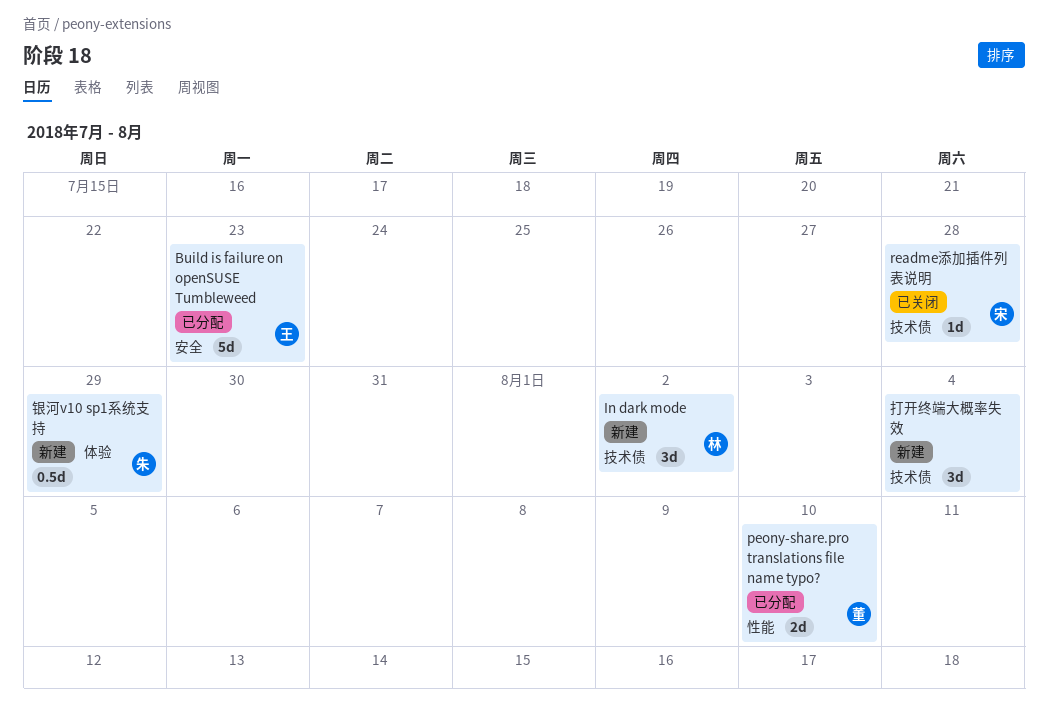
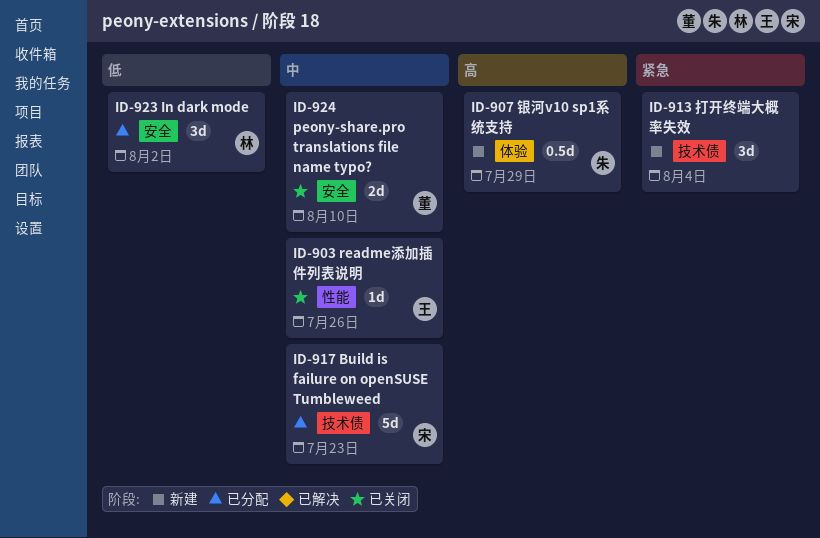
Build is failure on openSUSE Tumbleweed, owner: 王 -> 宋
Build is failure on openSUSE Tumbleweed, label: 安全 -> 技术债
In dark mode, status: 新建 -> 已分配
In dark mode, label: 技术债 -> 安全
peony-share.pro translations file name typo?, status: 已分配 -> 已关闭
peony-share.pro translations file name typo?, label: 性能 -> 安全
readme添加插件列表说明, owner: 宋 -> 王
readme添加插件列表说明, label: 技术债 -> 性能
readme添加插件列表说明, due: Jul 28 -> Jul 26

